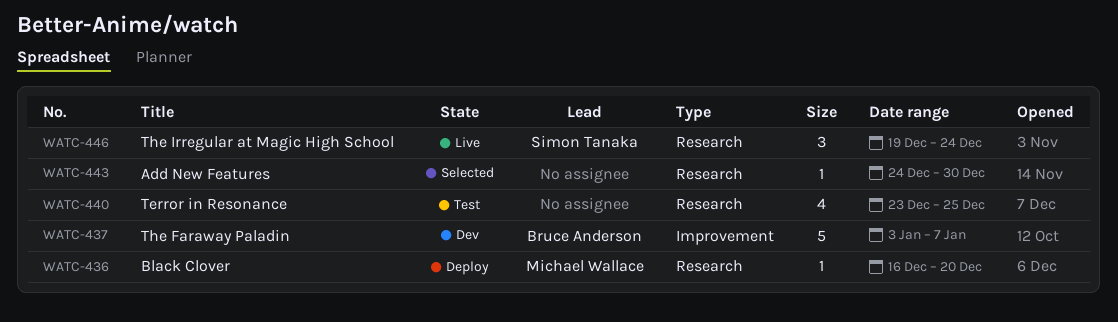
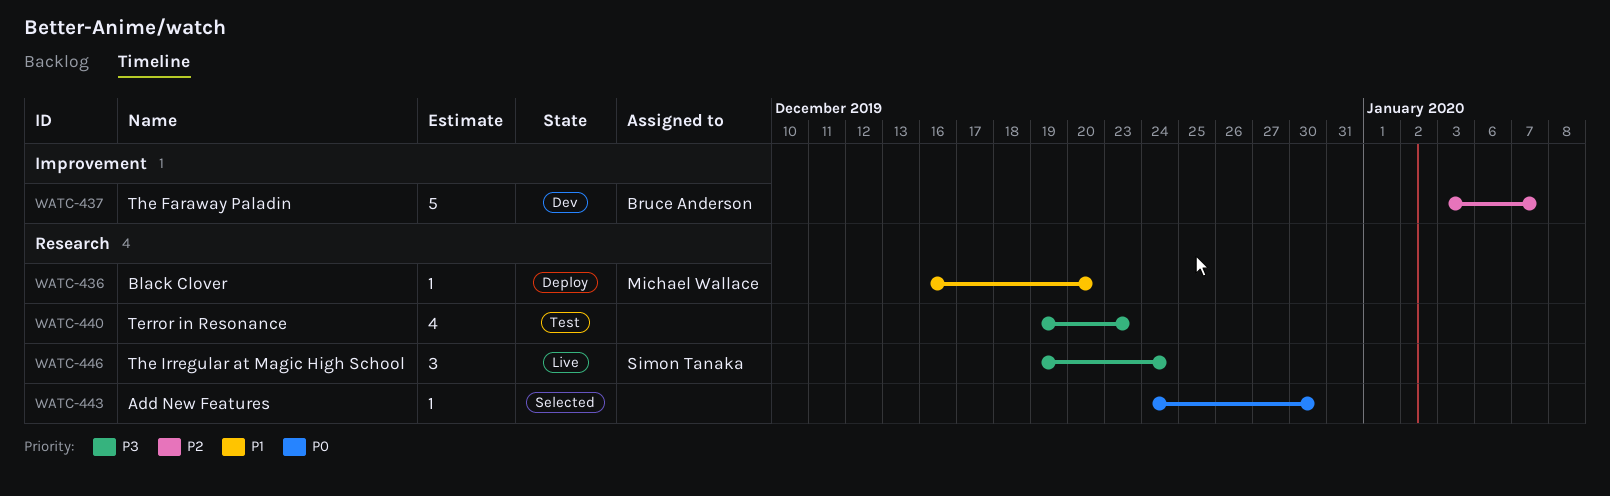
WATC-440, start: Dec 23 -> Dec 19
WATC-440, due: Dec 25 -> Dec 23

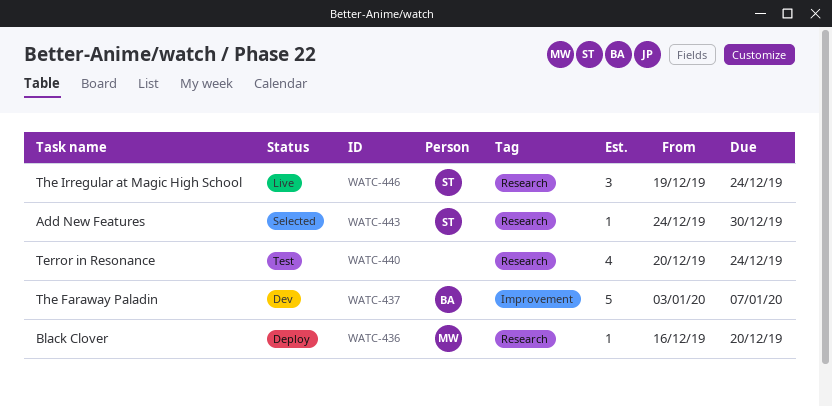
WATC-440, start: Dec 19 -> Dec 20
WATC-440, due: Dec 23 -> Dec 24
WATC-443, owner: none -> Simon Tanaka

